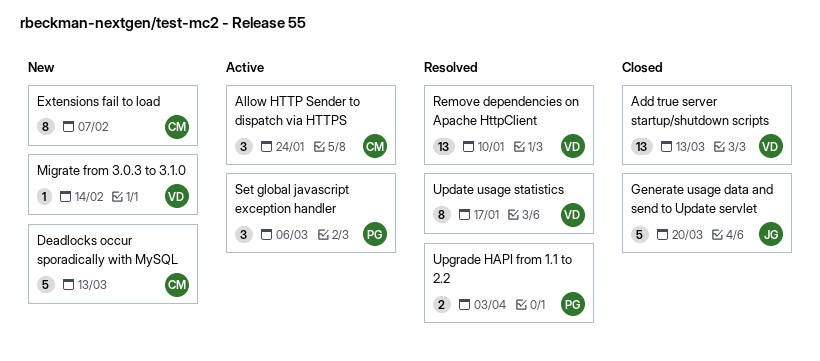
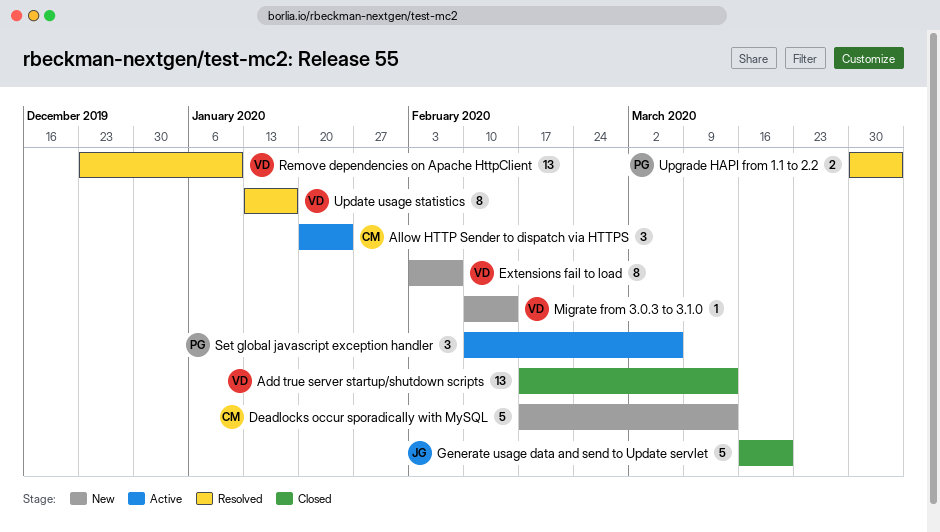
Extensions fail to load, owner: CM -> VD

